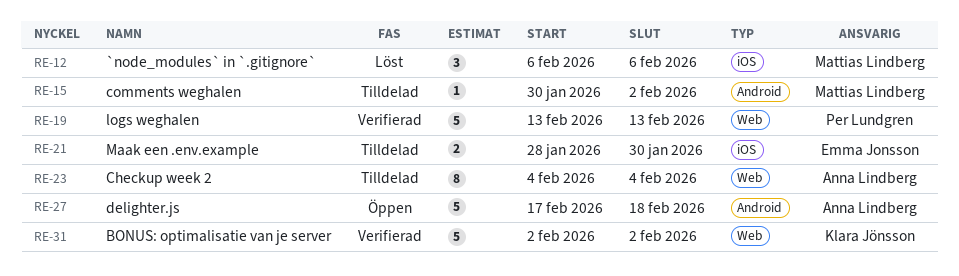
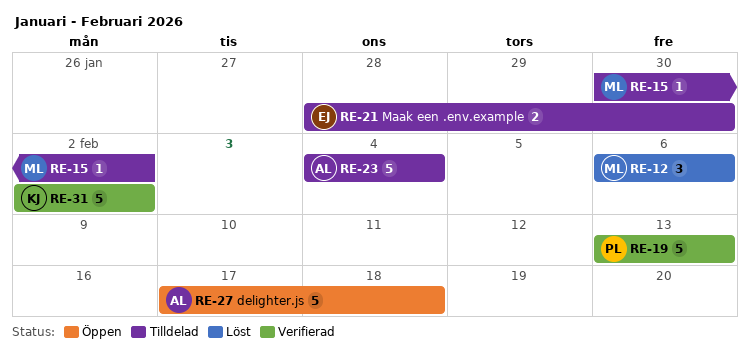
RE-23, estimate: 8 -> 5

